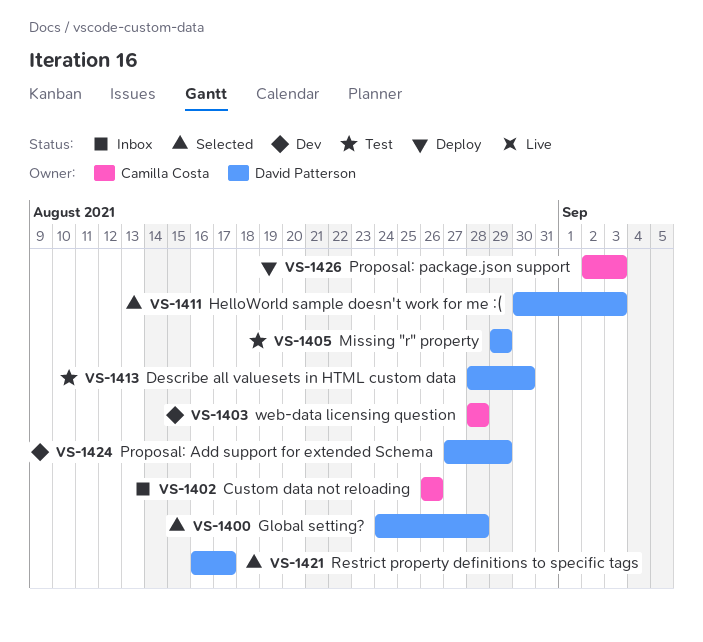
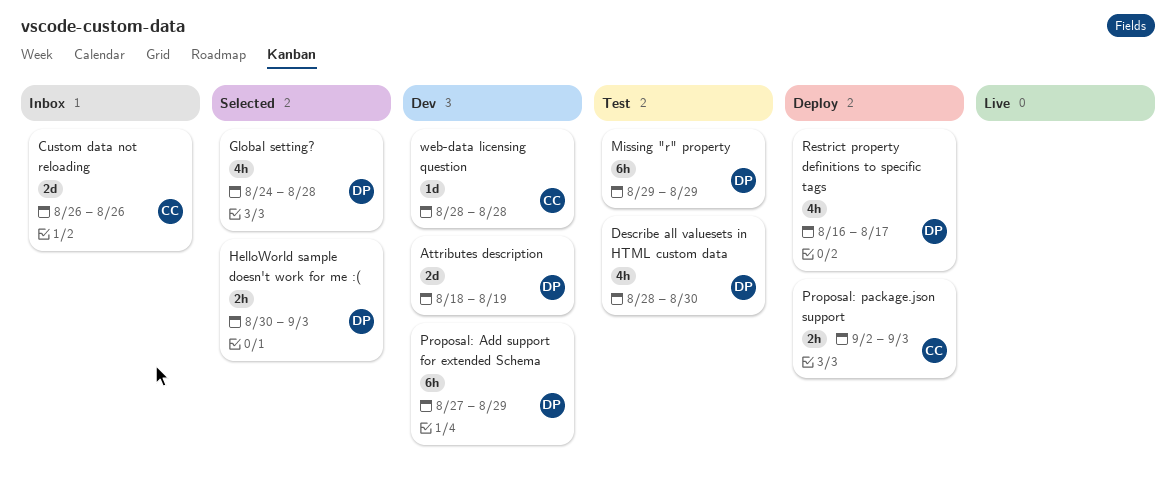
Attributes description: none -> present
Restrict property definitions to specific tags, status: Selected -> Deploy

